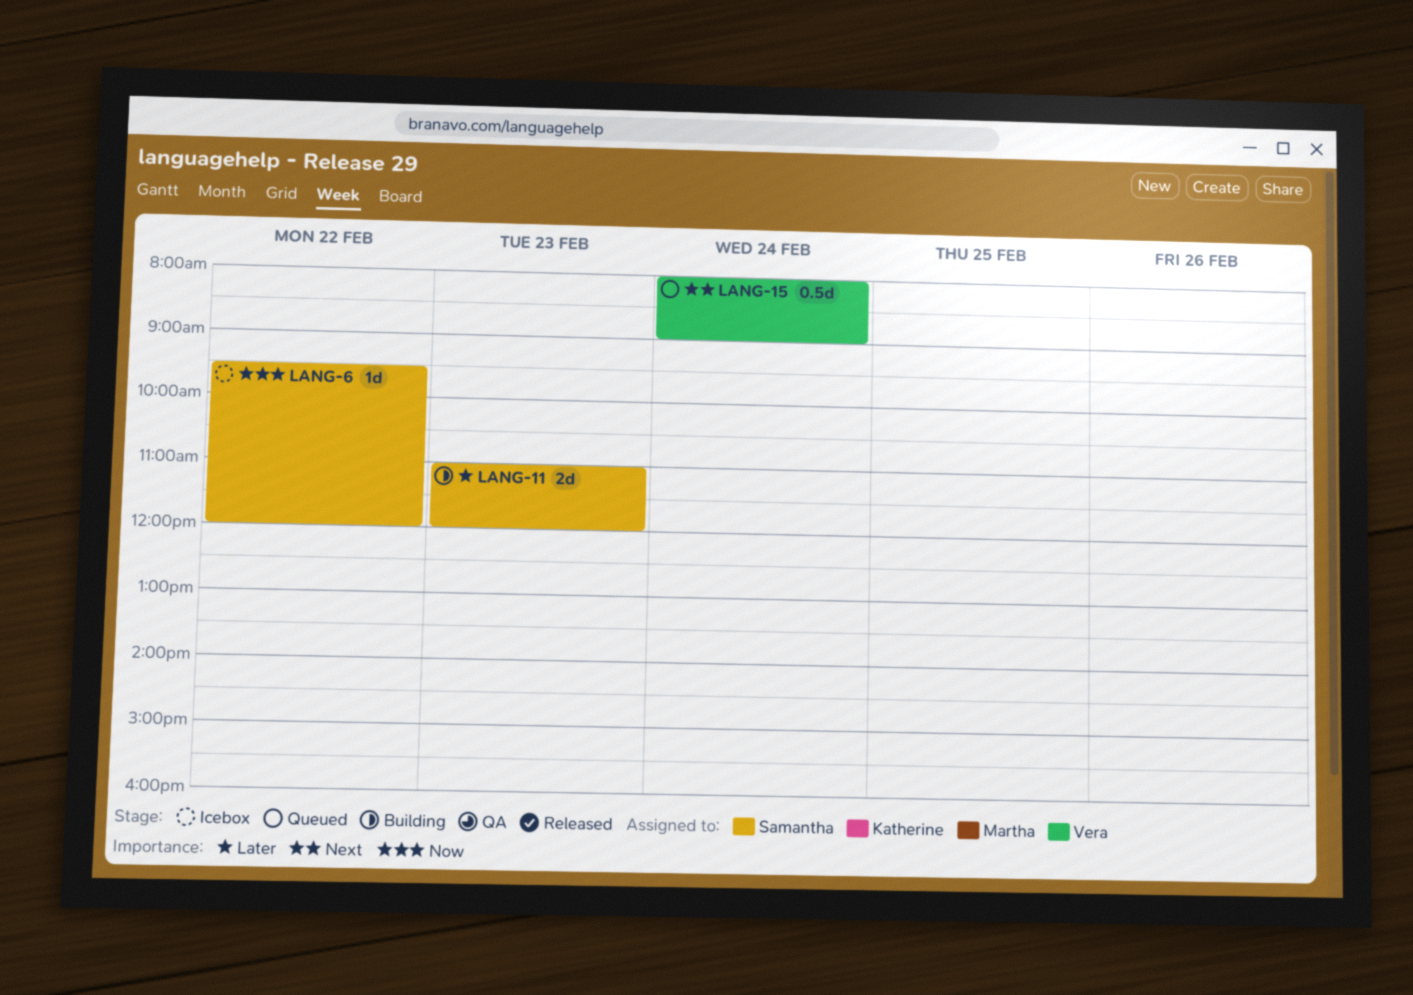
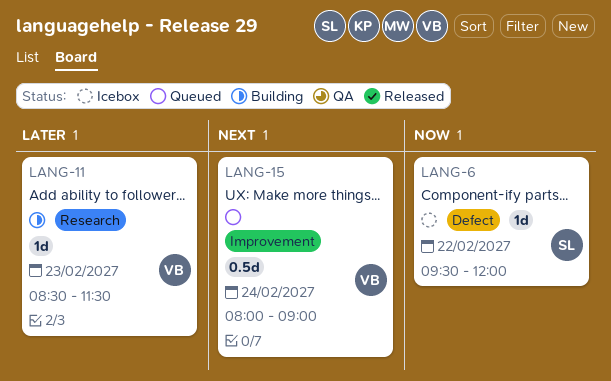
LANG-11, owner: Samantha -> Vera
LANG-11, estimate: 2d -> 1d
LANG-11, begins: 11:00 -> 08:30
LANG-11, ends: 12:00 -> 11:30

